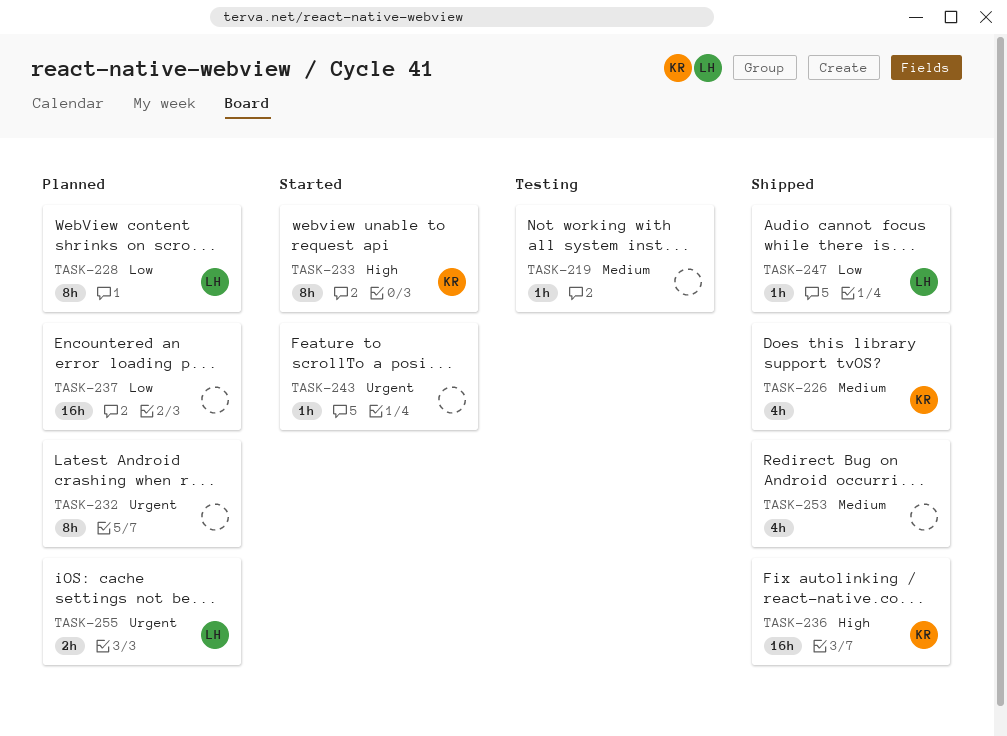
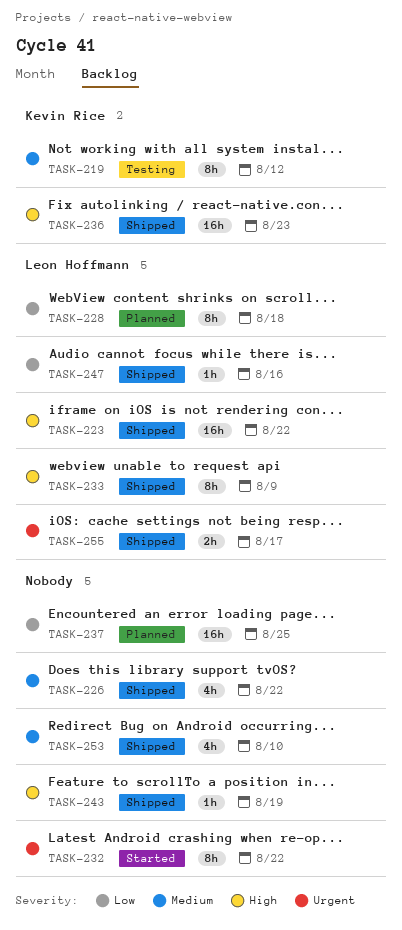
TASK-219, owner: none -> Kevin Rice
TASK-219, estimate: 1h -> 8h
TASK-223: none -> present
TASK-226, owner: Kevin Rice -> none
TASK-232, status: Planned -> Started
TASK-233, status: Started -> Shipped
TASK-233, owner: Kevin Rice -> Leon Hoffmann
TASK-243, status: Started -> Shipped
TASK-243, priority: Urgent -> High
TASK-255, status: Planned -> Shipped

